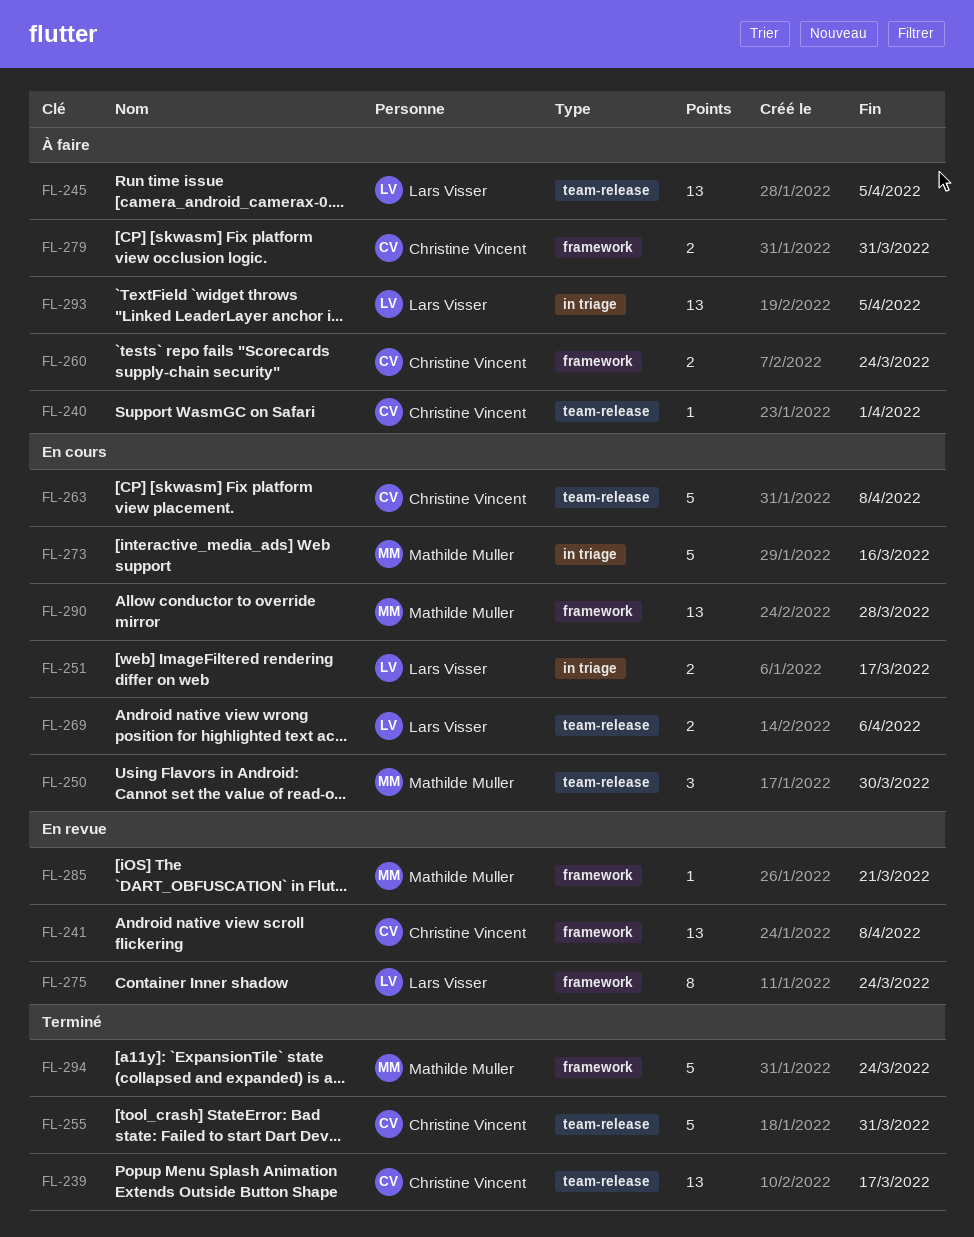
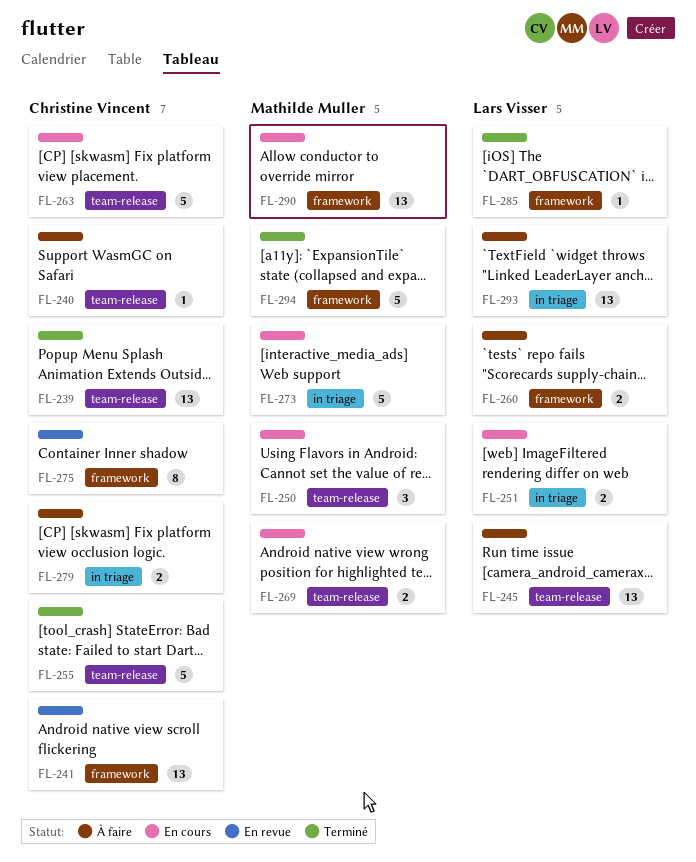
FL-260, owner: Christine Vincent -> Lars Visser
FL-269, owner: Lars Visser -> Mathilde Muller
FL-275, owner: Lars Visser -> Christine Vincent
FL-279, label: framework -> in triage
FL-285, status: En revue -> Terminé
FL-285, owner: Mathilde Muller -> Lars Visser

